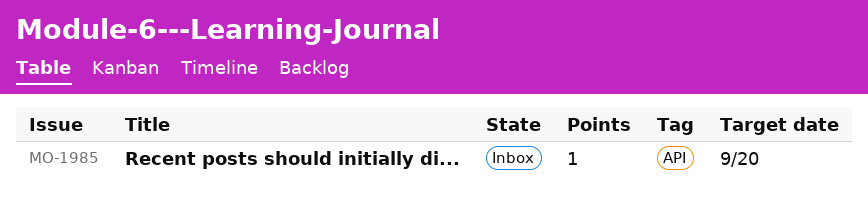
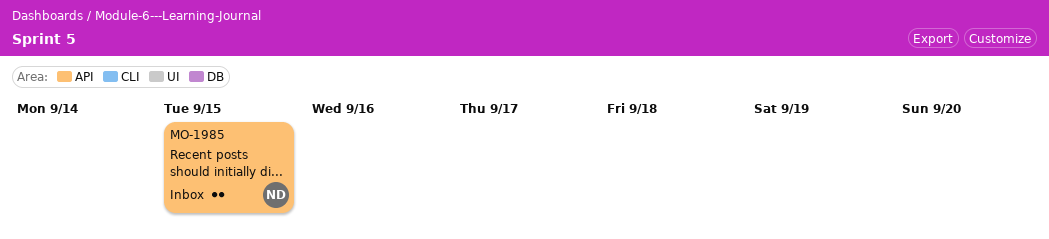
MO-1985, estimate: 1 -> 2
MO-1985, due: Sep 20 -> Sep 15

